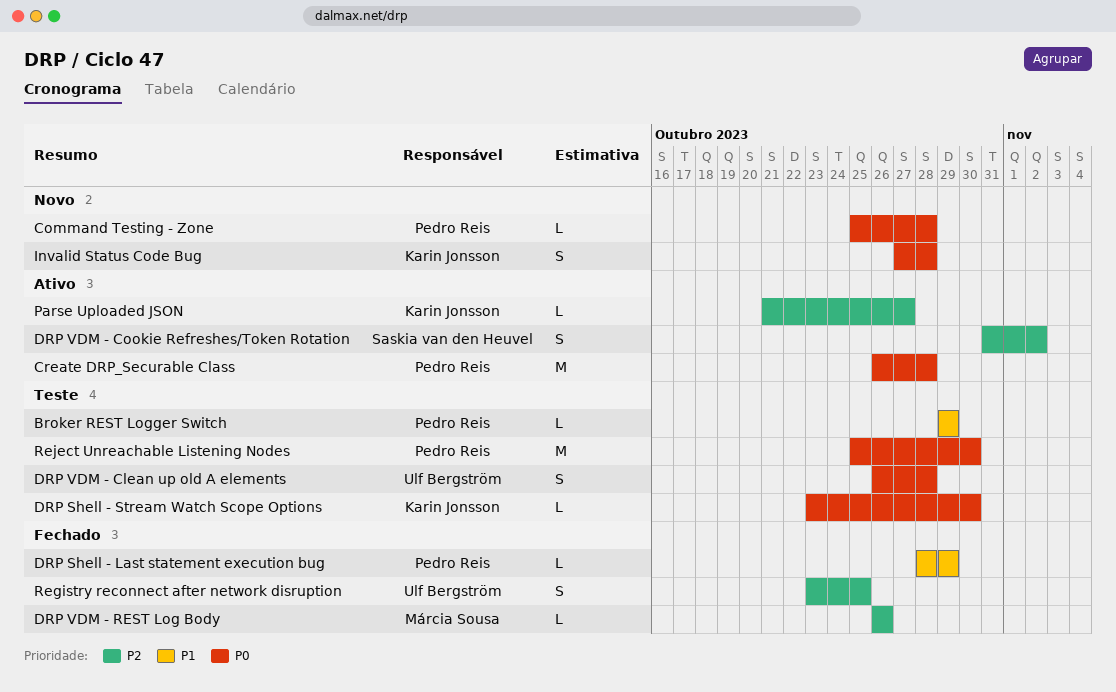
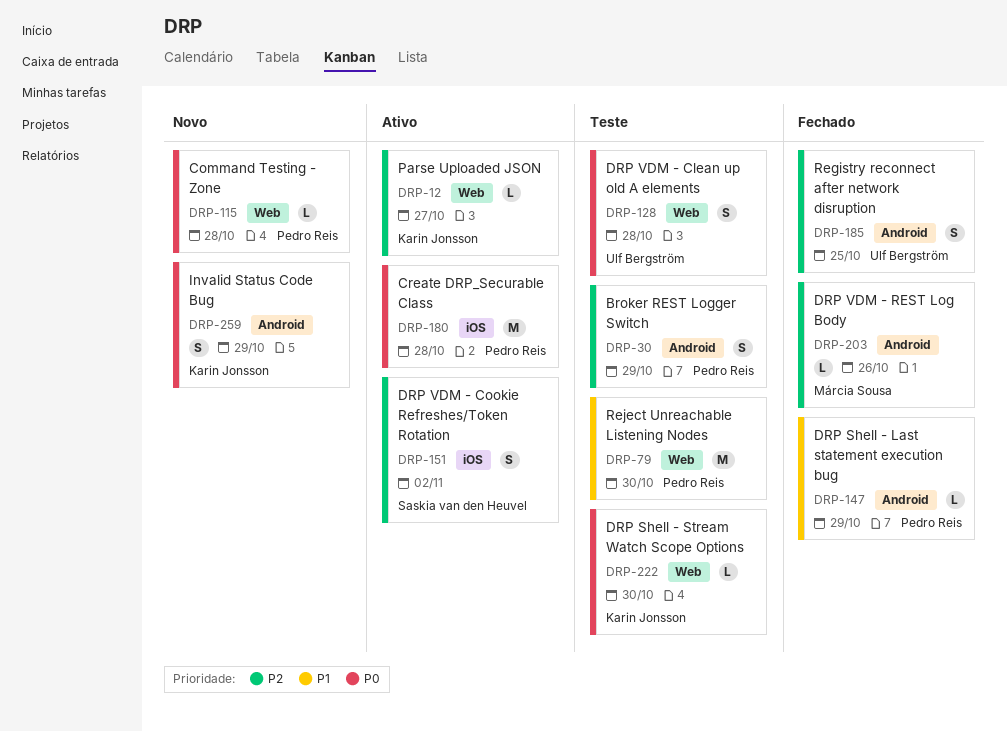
Broker REST Logger Switch, priority: P1 -> P2
Broker REST Logger Switch, estimate: L -> S
Invalid Status Code Bug, due: Oct 28 -> Oct 29
Reject Unreachable Listening Nodes, priority: P0 -> P1

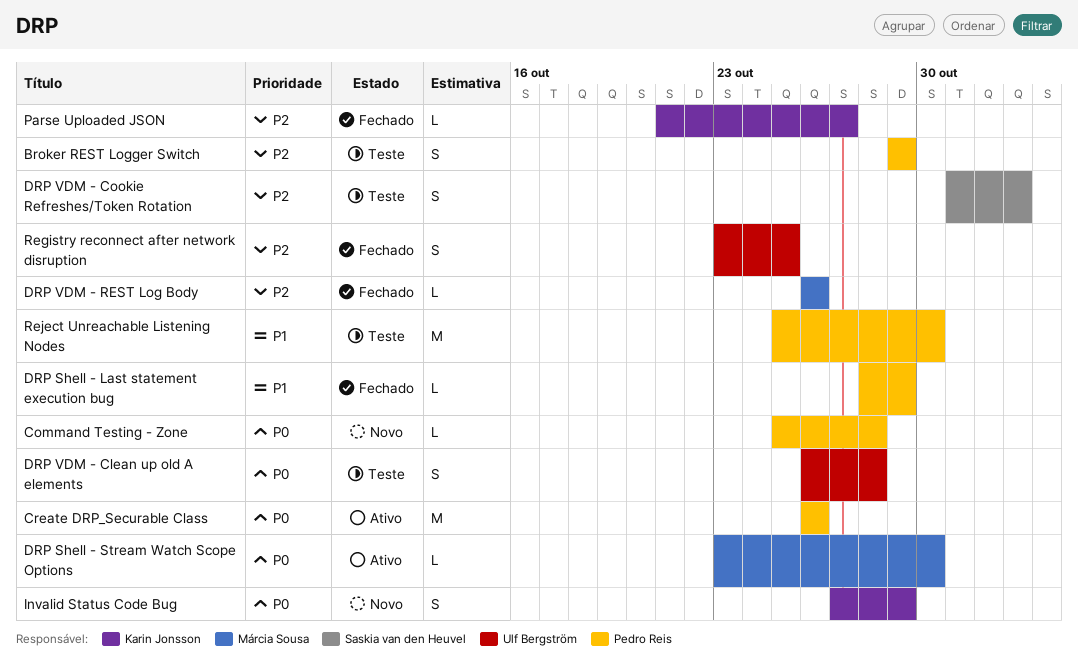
Create DRP_Securable Class, due: Oct 28 -> Oct 26
DRP Shell - Stream Watch Scope Options, status: Teste -> Ativo
DRP Shell - Stream Watch Scope Options, owner: Karin Jonsson -> Márcia Sousa
DRP VDM - Cookie Refreshes/Token Rotation, status: Ativo -> Teste
Parse Uploaded JSON, status: Ativo -> Fechado

